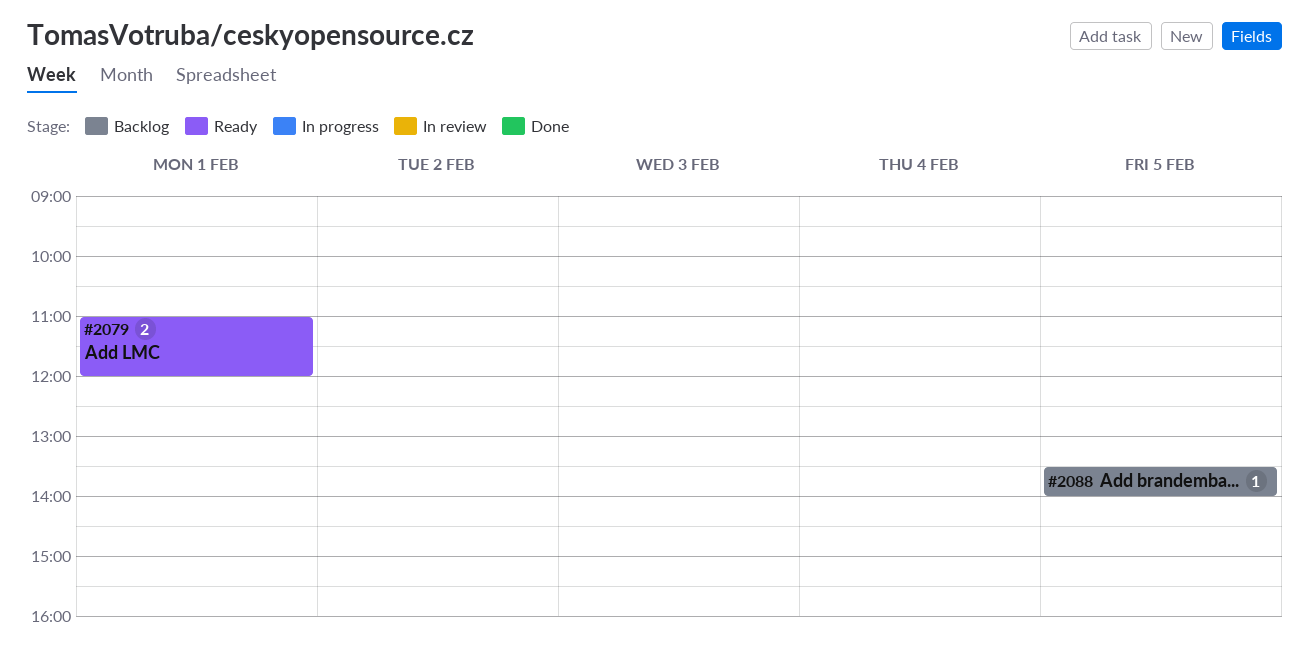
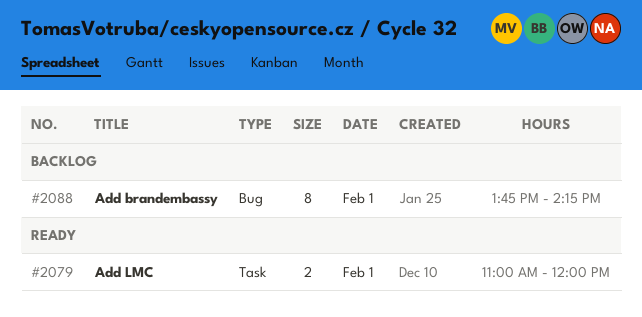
#2088, estimate: 1 -> 8
#2088, day: Feb 5 -> Feb 1
#2088, begins: 13:30 -> 13:45
#2088, ends: 14:00 -> 14:15

